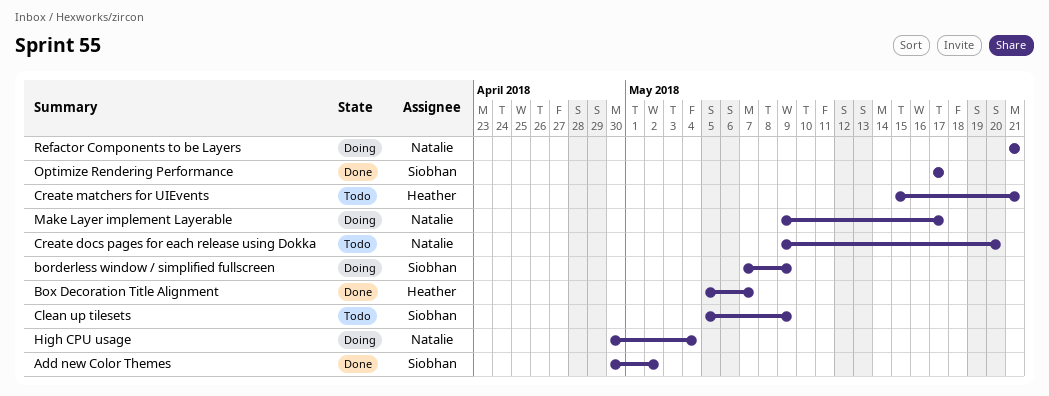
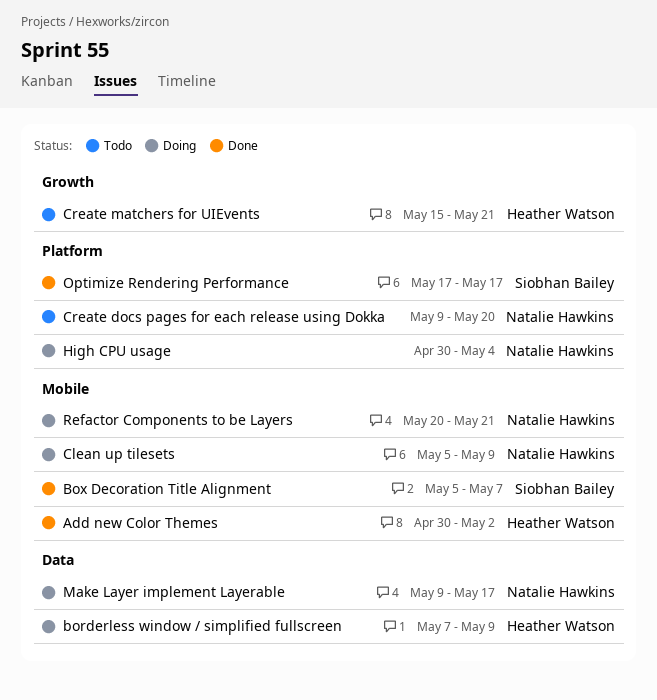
Add new Color Themes, owner: Siobhan Bailey -> Heather Watson
borderless window / simplified fullscreen, owner: Siobhan Bailey -> Heather Watson
Box Decoration Title Alignment, owner: Heather Watson -> Siobhan Bailey
Clean up tilesets, status: Todo -> Doing
Clean up tilesets, owner: Siobhan Bailey -> Natalie Hawkins
Refactor Components to be Layers, start: May 21 -> May 20

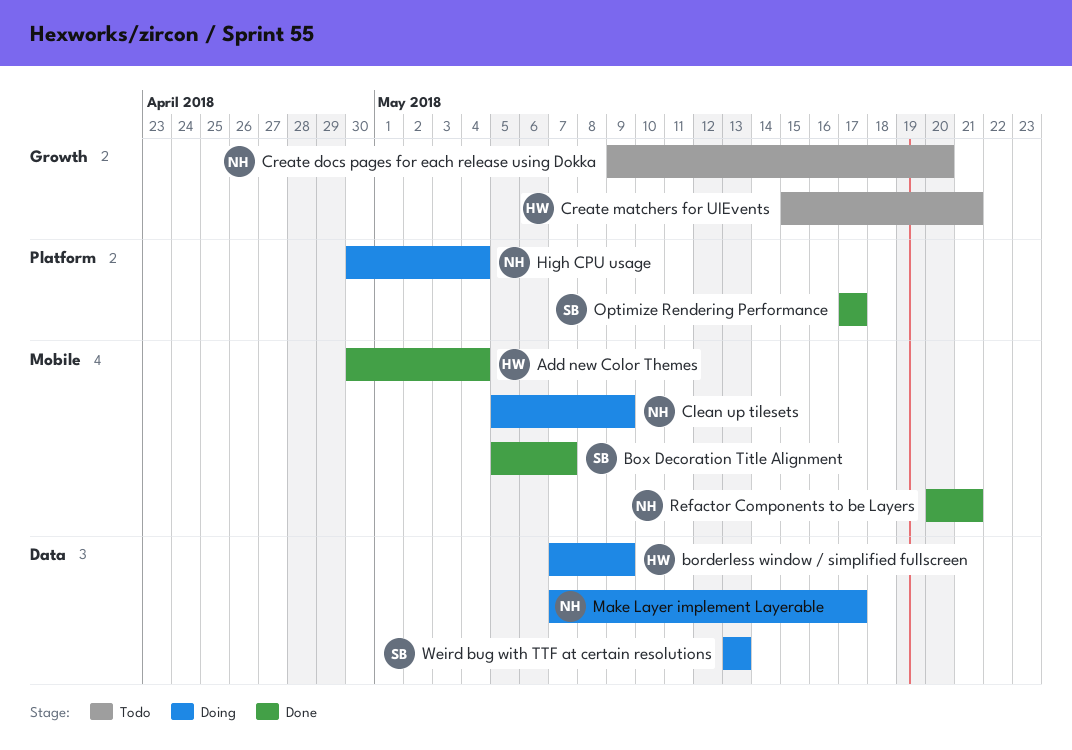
Add new Color Themes, due: May 2 -> May 4
Create docs pages for each release using Dokka, label: Platform -> Growth
Make Layer implement Layerable, start: May 9 -> May 7
Refactor Components to be Layers, status: Doing -> Done
Weird bug with TTF at certain resolutions: none -> present

